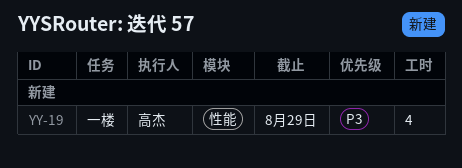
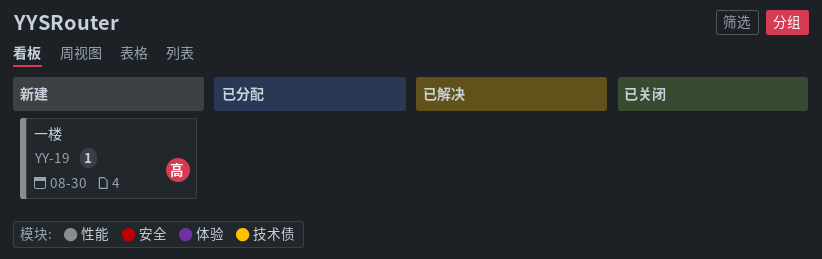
YY-19, estimate: 4 -> 1
YY-19, due: Aug 29 -> Aug 30

